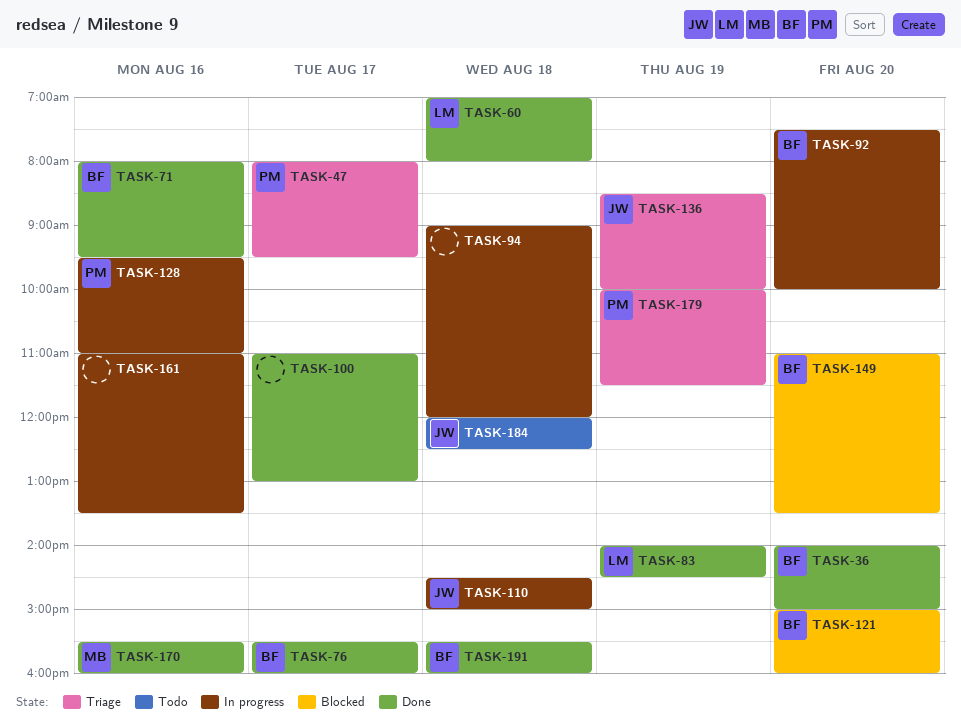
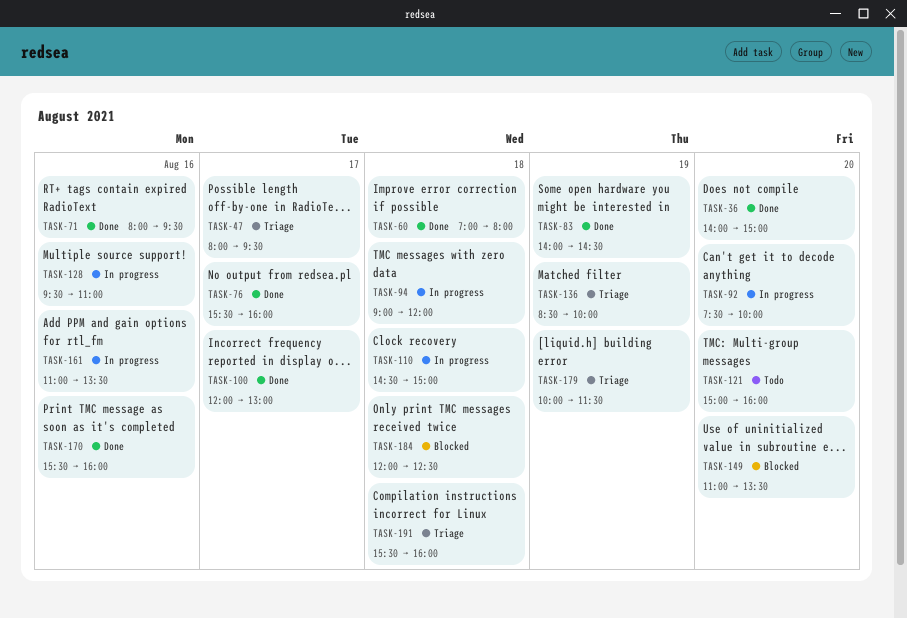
TASK-100, begins: 11:00 -> 12:00
TASK-121, status: Blocked -> Todo
TASK-184, status: Todo -> Blocked
TASK-191, status: Done -> Triage

